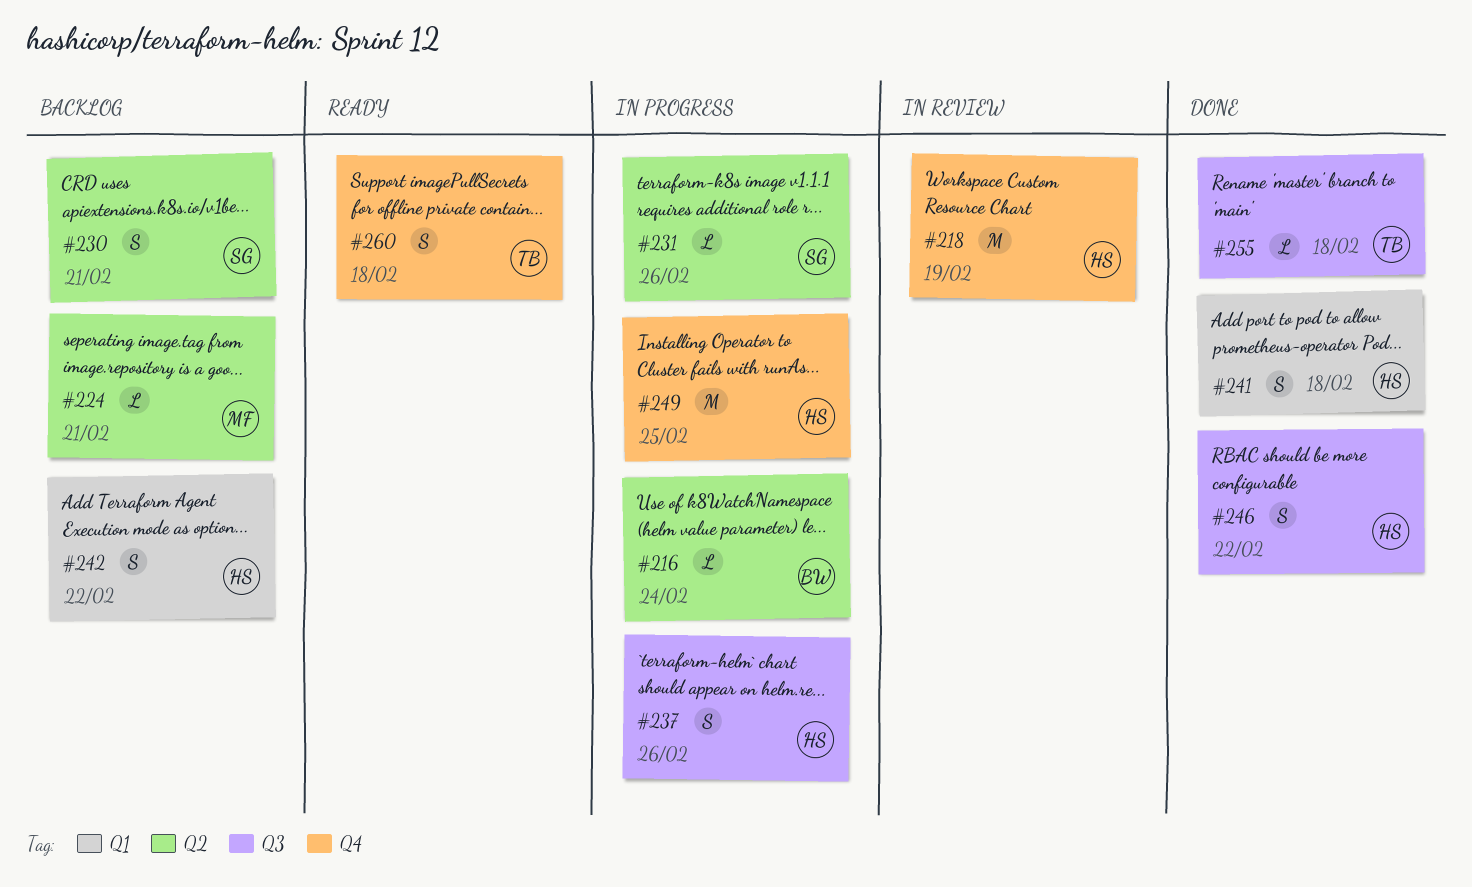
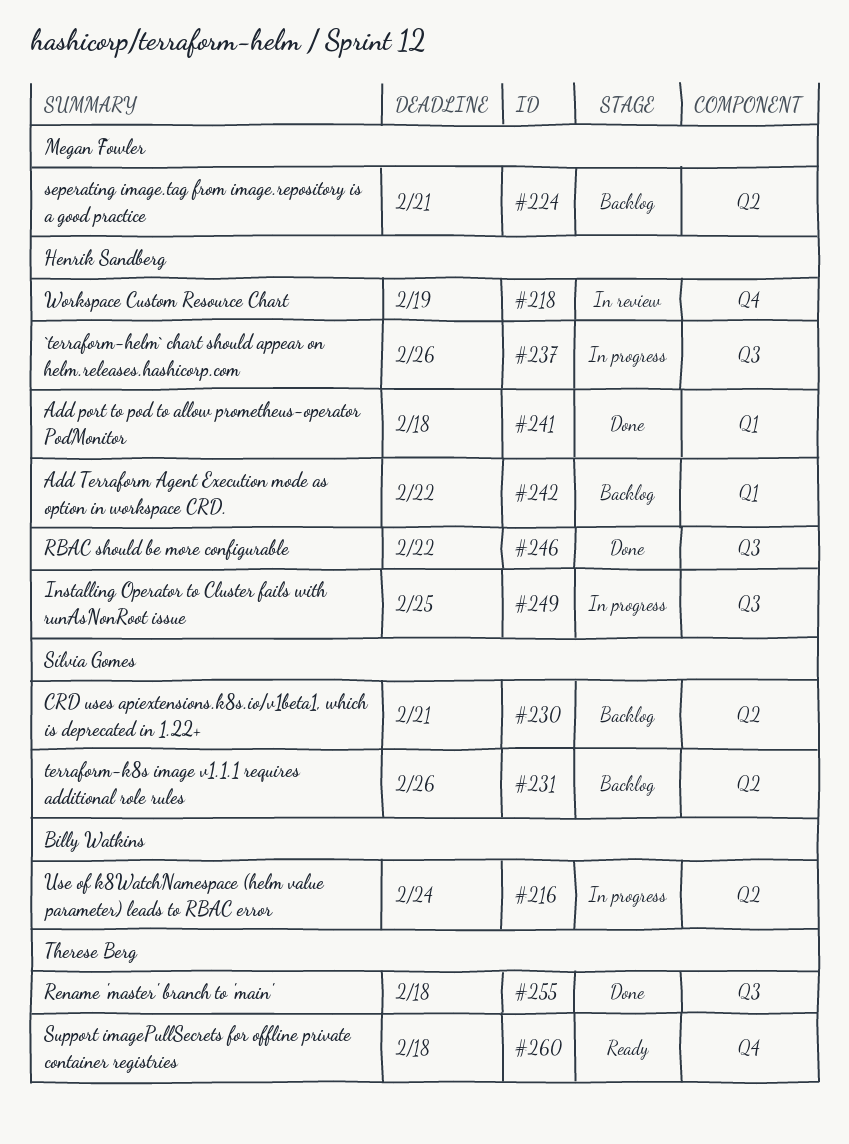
#231, status: In progress -> Backlog
#249, label: Q4 -> Q3

